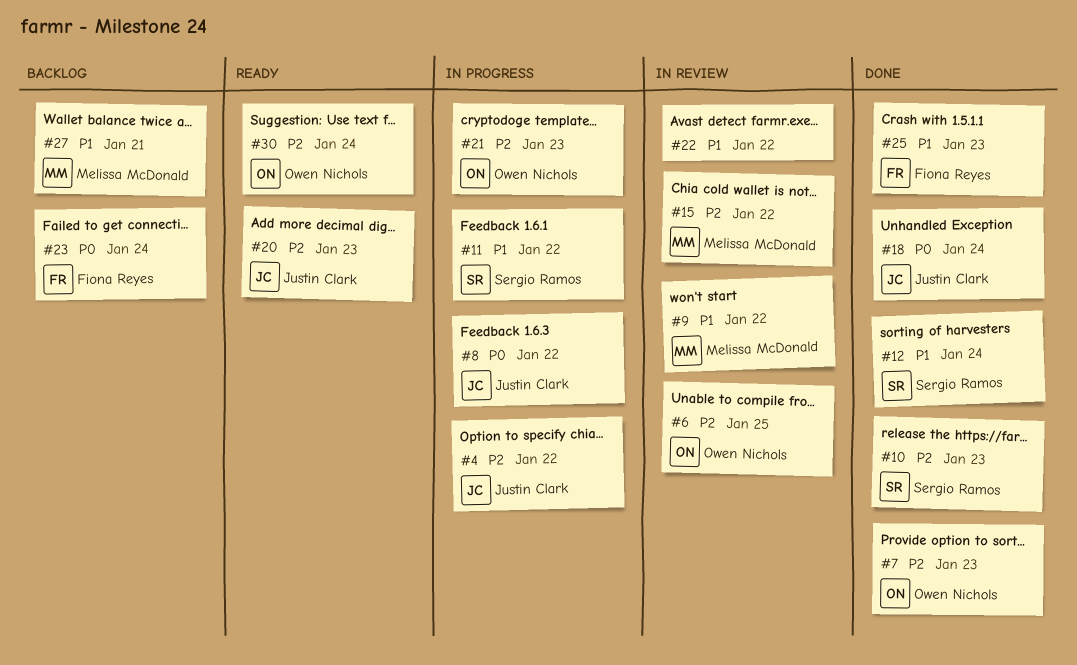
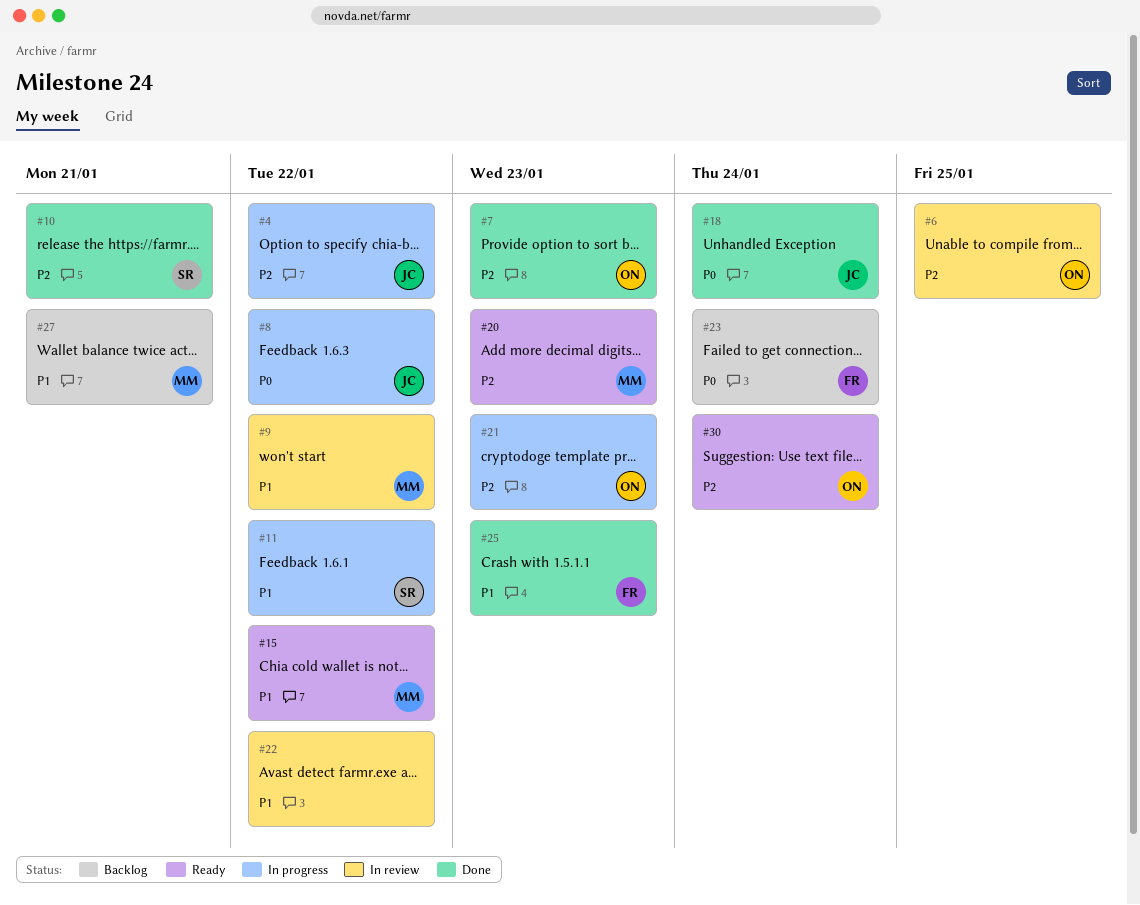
#10, due: Jan 23 -> Jan 21
#12: present -> none
#15, status: In review -> Ready
#15, priority: P2 -> P1
#20, owner: Justin Clark -> Melissa McDonald

